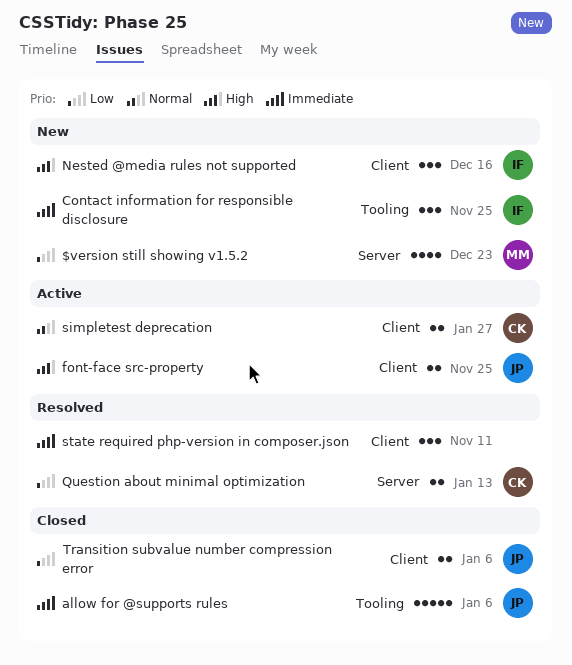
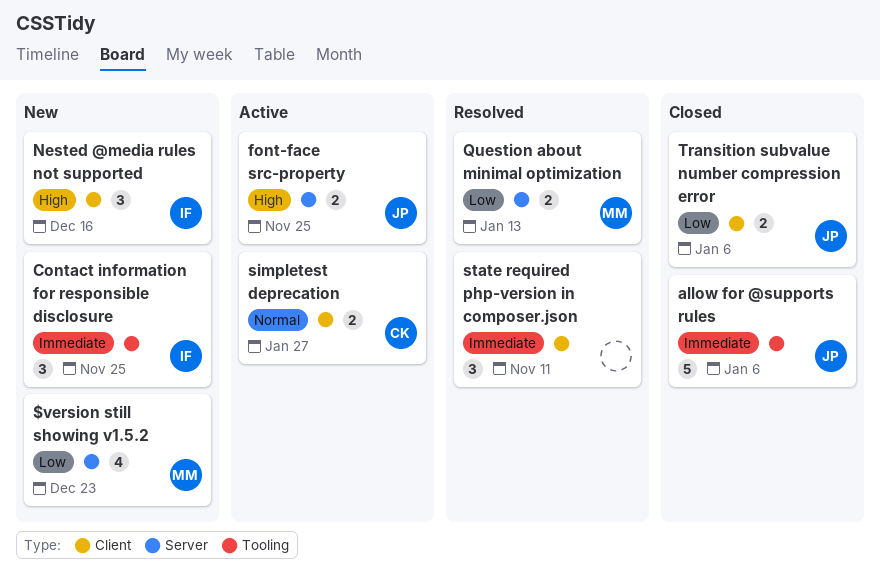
font-face src-property, label: Client -> Server
Question about minimal optimization, owner: CK -> MM

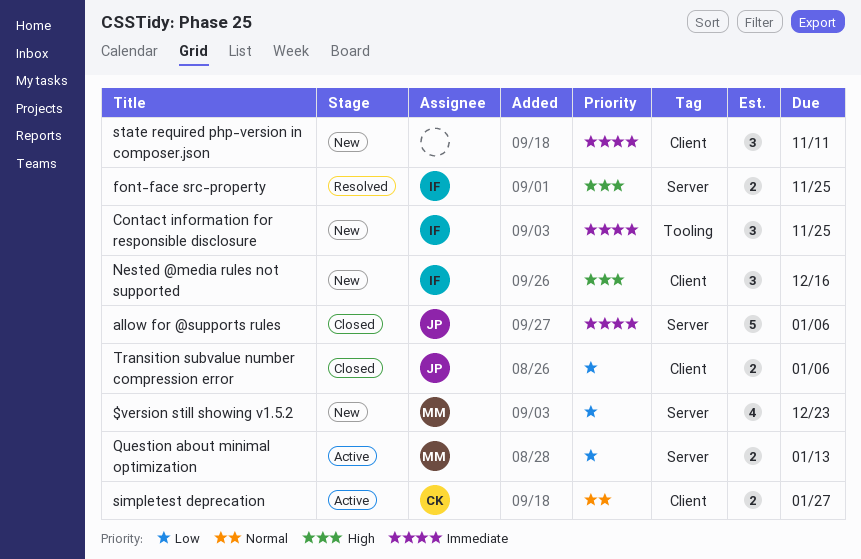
allow for @supports rules, label: Tooling -> Server
font-face src-property, status: Active -> Resolved
font-face src-property, owner: JP -> IF
Question about minimal optimization, status: Resolved -> Active
state required php-version in composer.json, status: Resolved -> New

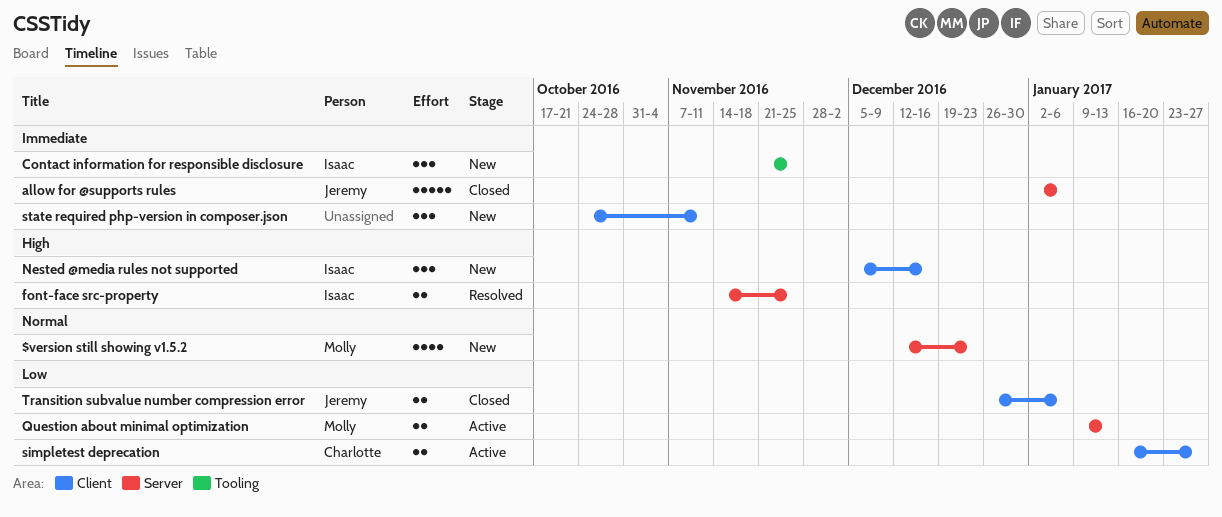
$version still showing v1.5.2, priority: Low -> Normal
simpletest deprecation, priority: Normal -> Low

